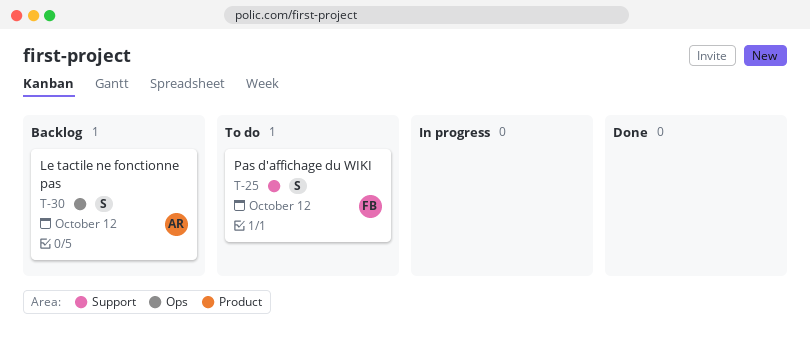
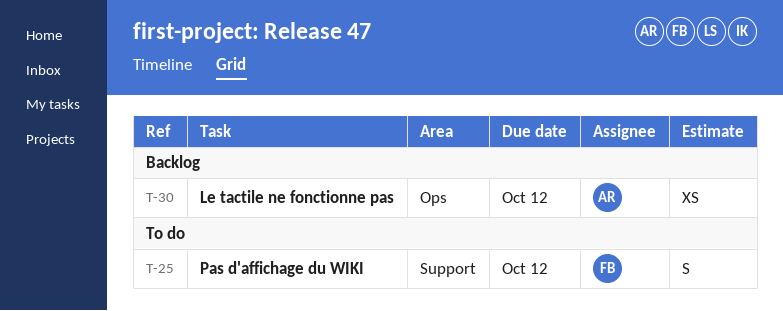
T-30, estimate: S -> XS

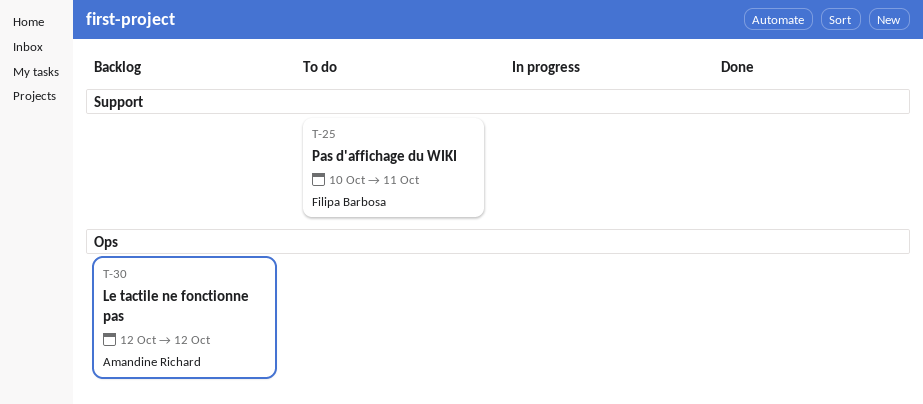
T-25, due: Oct 12 -> Oct 11

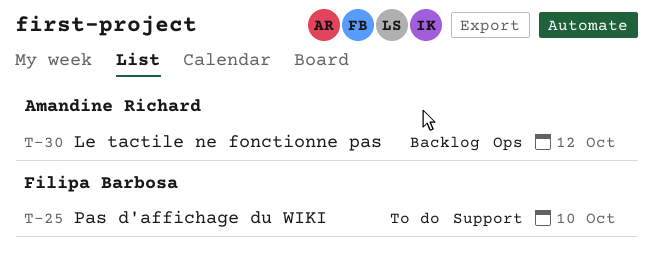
T-25, due: Oct 11 -> Oct 10

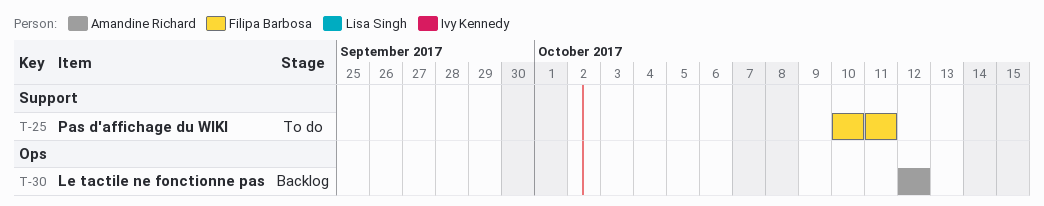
T-25, due: Oct 10 -> Oct 11

